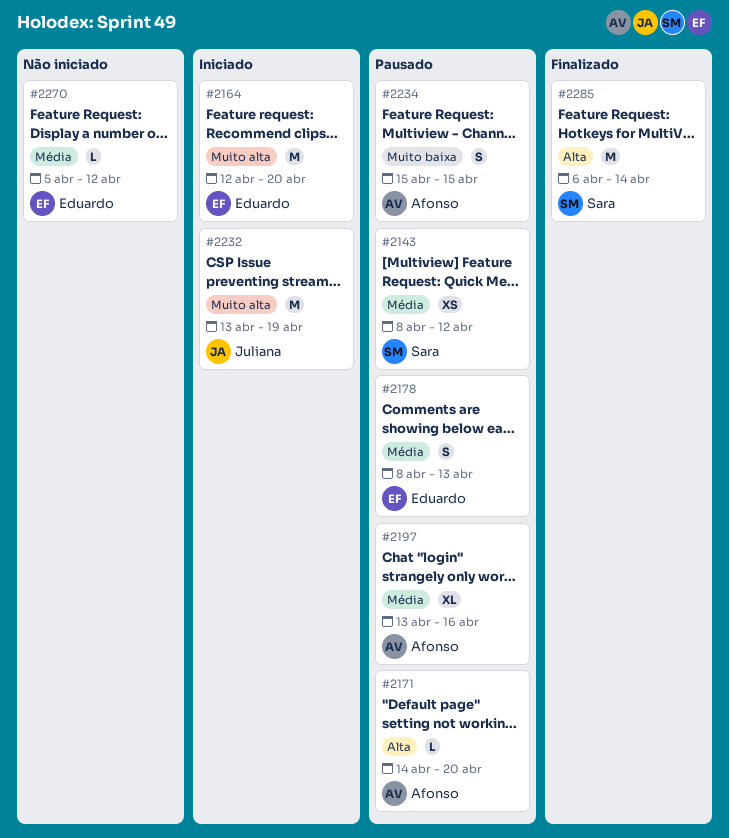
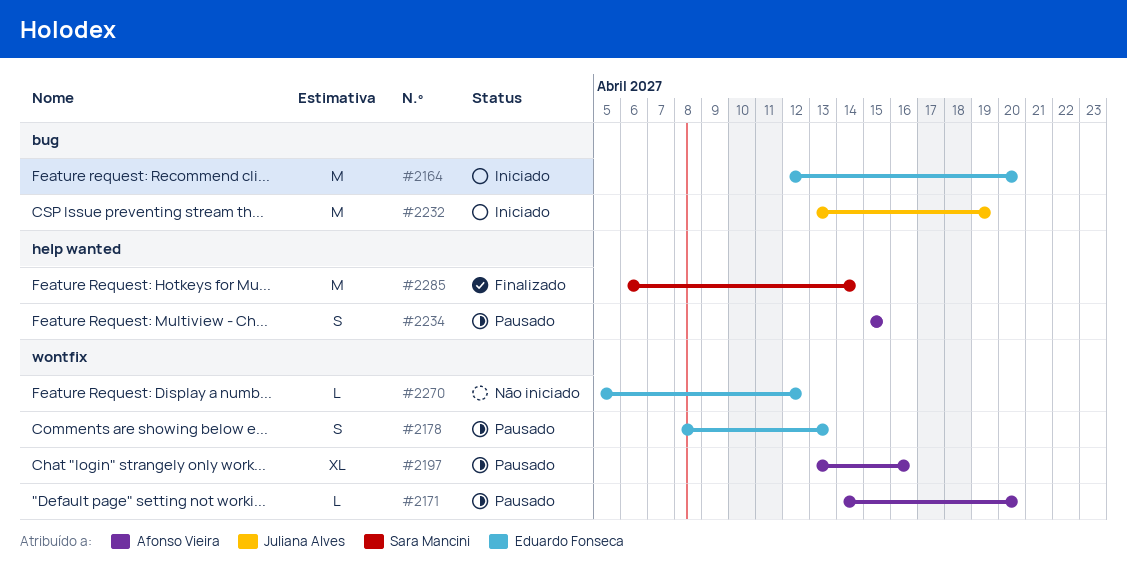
#2143: present -> none

